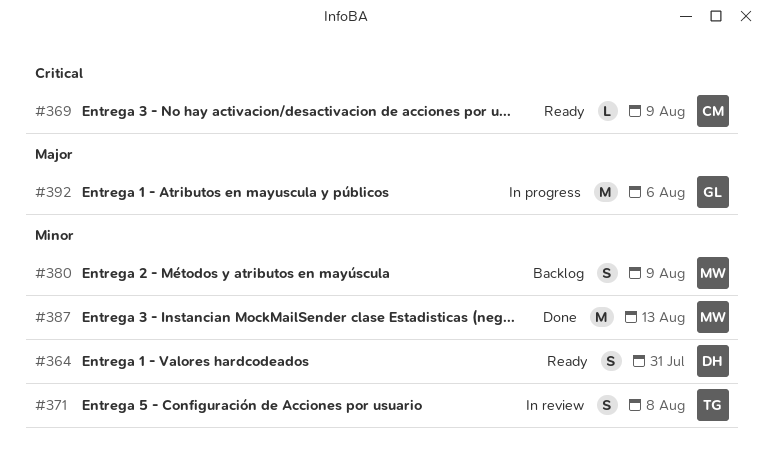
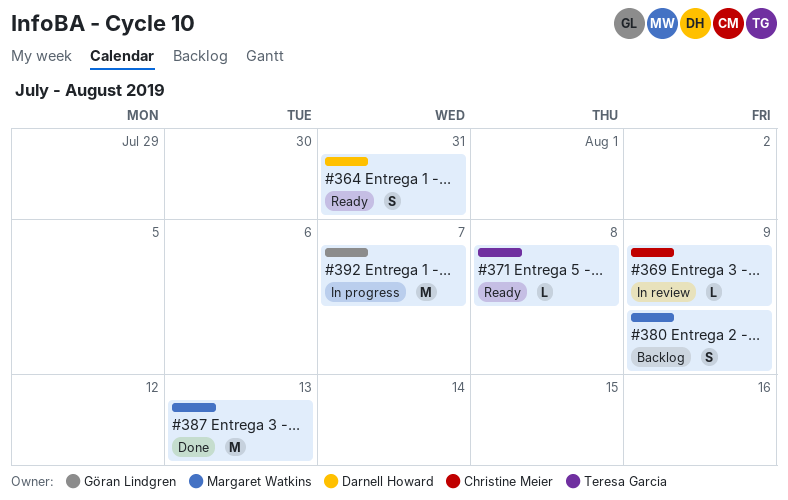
#369, status: Ready -> In review
#371, status: In review -> Ready
#371, estimate: S -> L
#392, due: Aug 6 -> Aug 7

